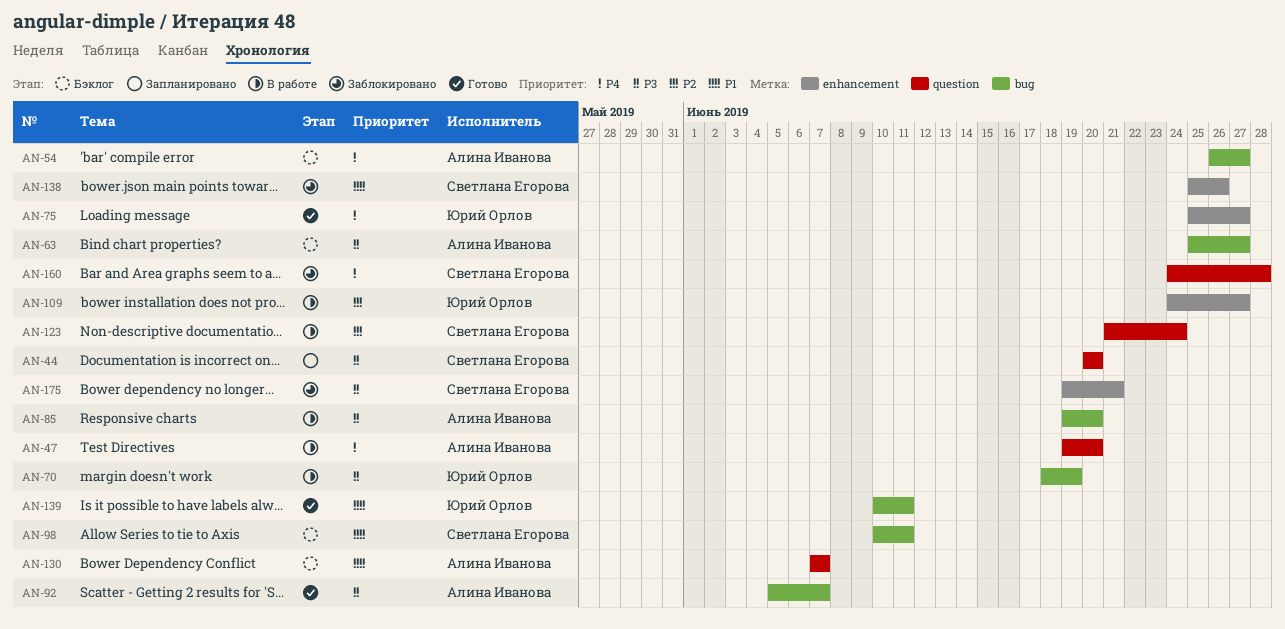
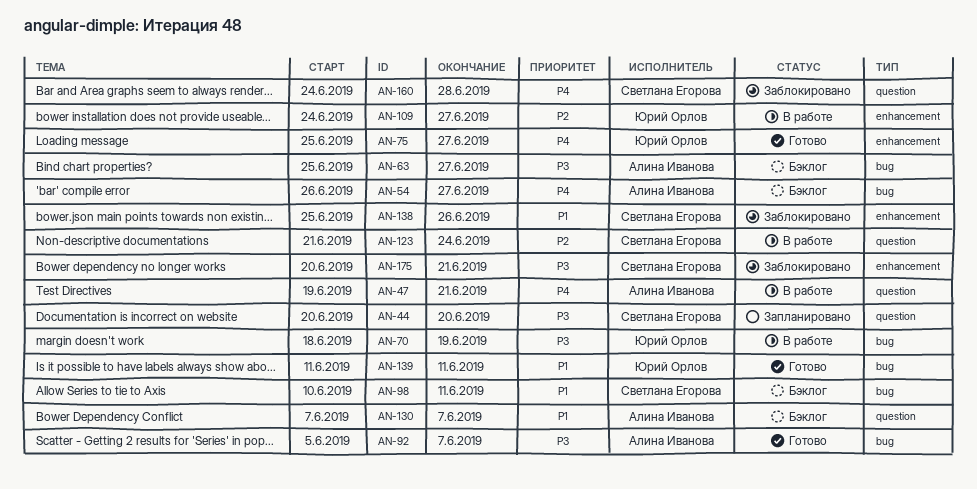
AN-47, due: Jun 20 -> Jun 21
AN-85: present -> none
AN-139, start: Jun 10 -> Jun 11
AN-175, start: Jun 19 -> Jun 20

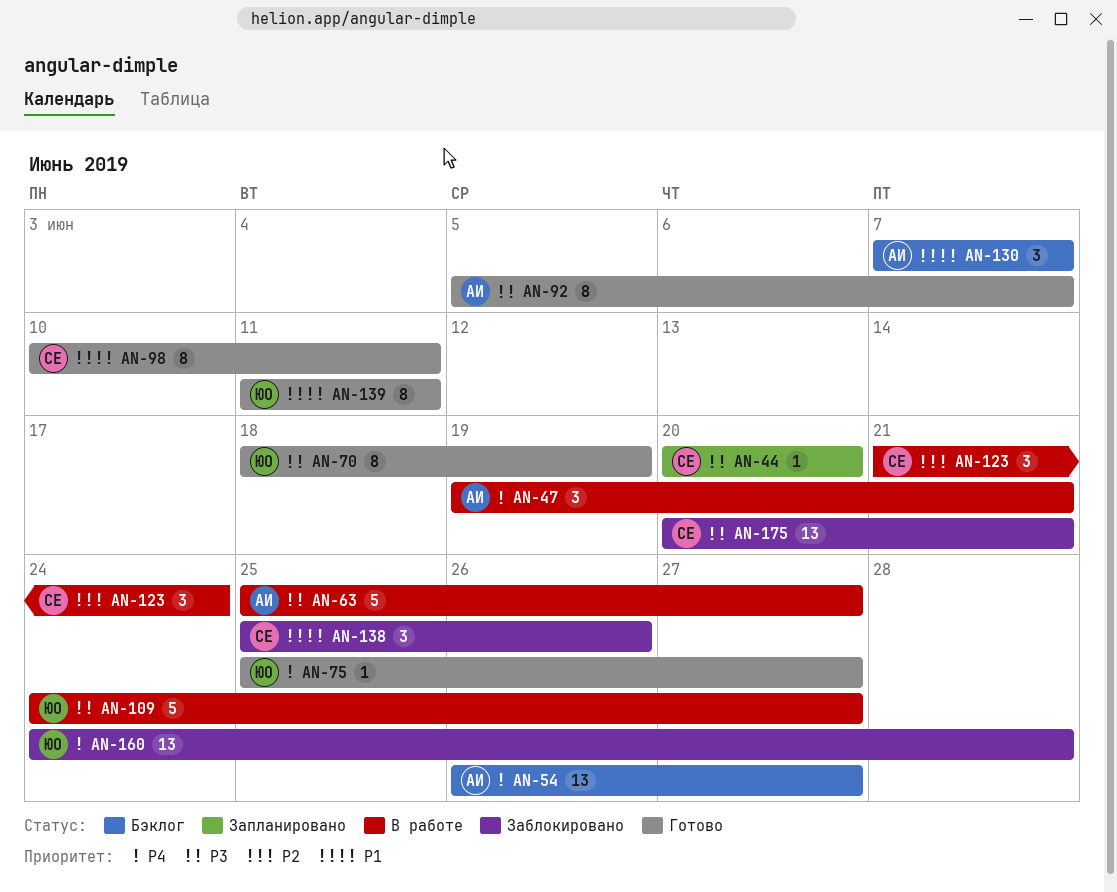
AN-63, status: Бэклог -> В работе
AN-70, status: В работе -> Готово
AN-98, status: Бэклог -> Готово
AN-109, priority: P2 -> P3
AN-160, owner: Светлана Егорова -> Юрий Орлов

